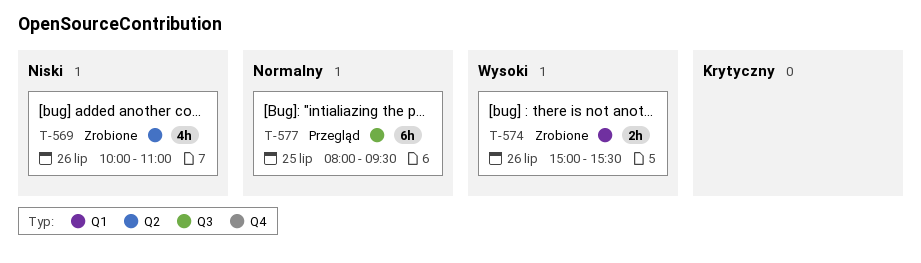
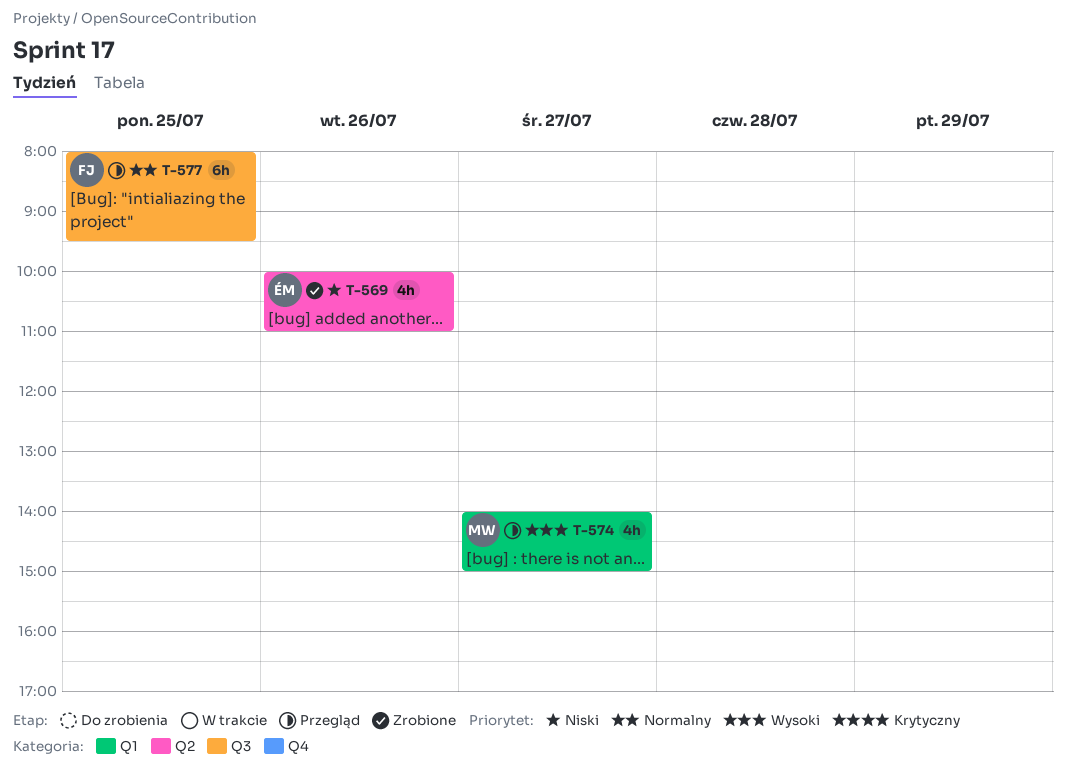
T-574, status: Zrobione -> Przegląd
T-574, estimate: 2h -> 4h
T-574, day: Jul 26 -> Jul 27
T-574, begins: 15:00 -> 14:00
T-574, ends: 15:30 -> 15:00

